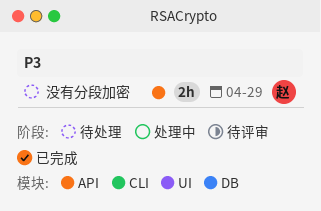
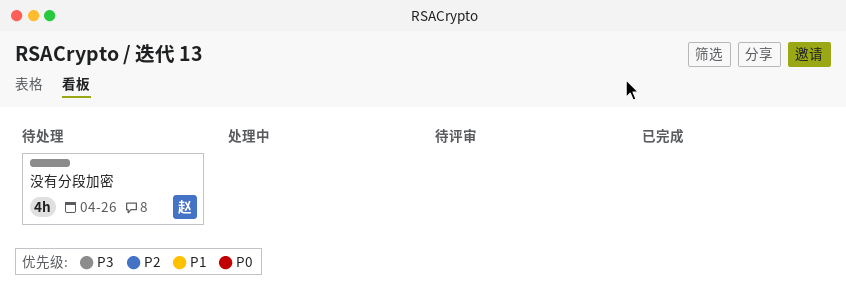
没有分段加密, estimate: 2h -> 4h
没有分段加密, due: Apr 29 -> Apr 26

